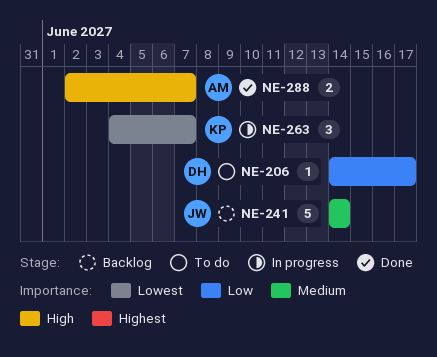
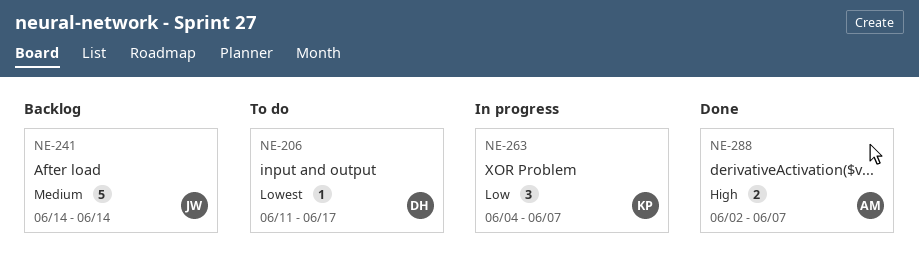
NE-206, priority: Low -> Lowest
NE-206, start: Jun 14 -> Jun 11
NE-263, priority: Lowest -> Low

